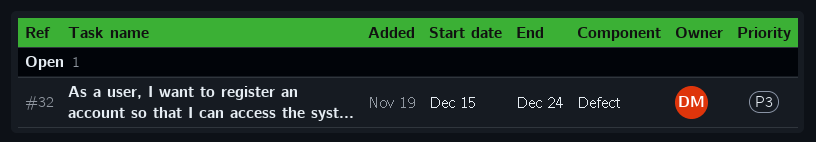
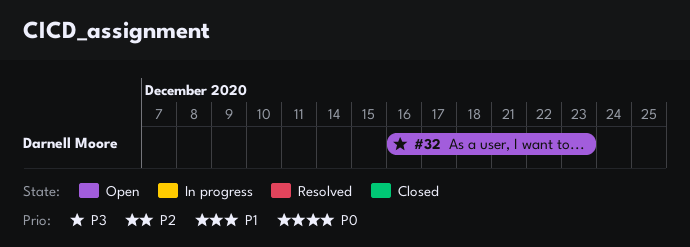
#32, start: Dec 15 -> Dec 16
#32, due: Dec 24 -> Dec 23

